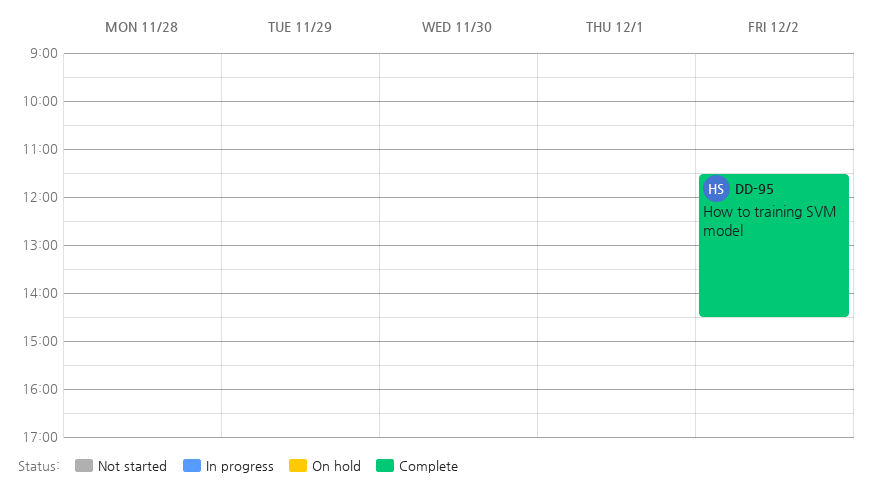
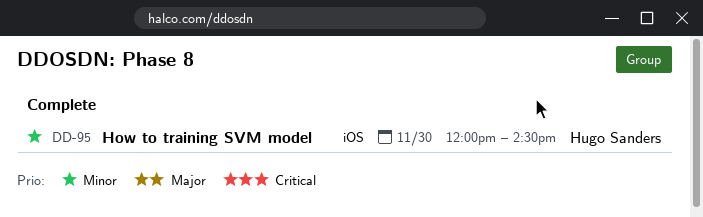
DD-95, day: Dec 2 -> Nov 30
DD-95, begins: 11:30 -> 12:00

